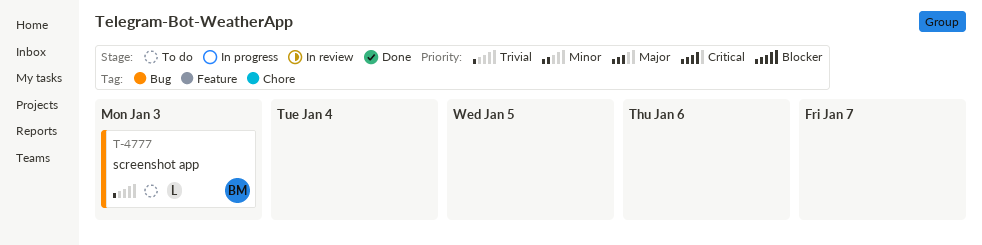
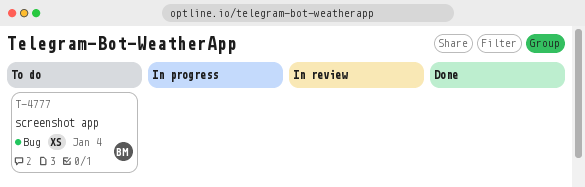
T-4777, estimate: L -> XS
T-4777, due: Jan 3 -> Jan 4

